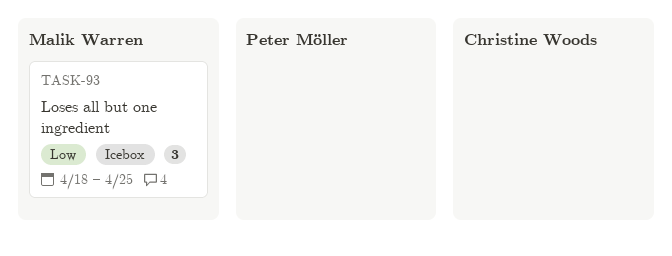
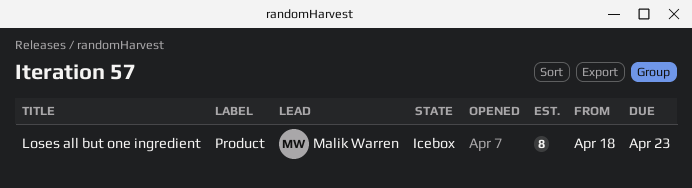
Loses all but one ingredient, estimate: 3 -> 8
Loses all but one ingredient, due: Apr 25 -> Apr 23

